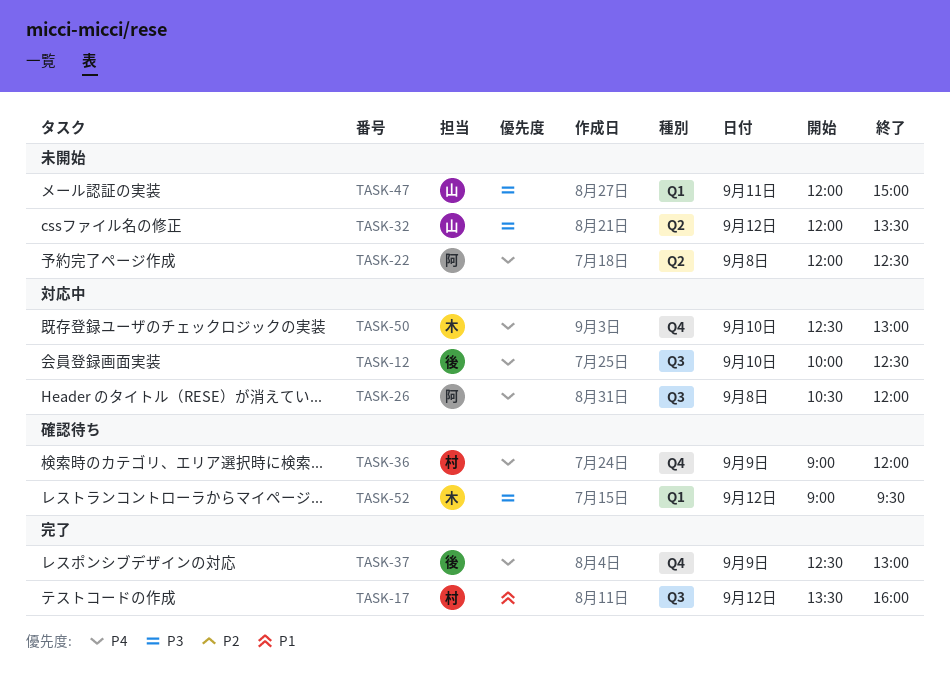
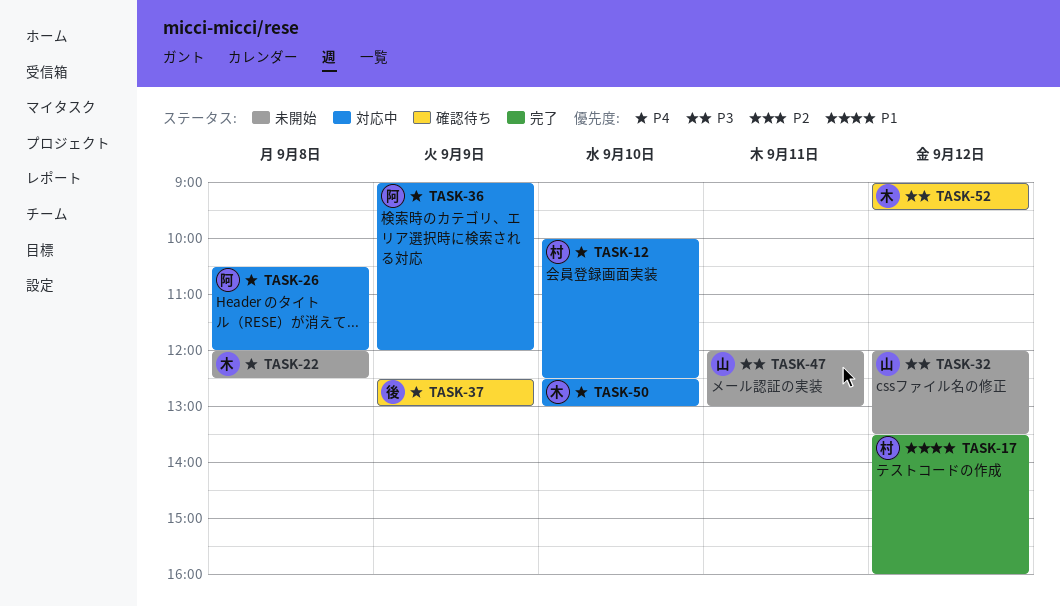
TASK-12, owner: 後 -> 村
TASK-22, owner: 阿 -> 木
TASK-36, status: 確認待ち -> 対応中
TASK-36, owner: 村 -> 阿
TASK-37, status: 完了 -> 確認待ち
TASK-47, ends: 15:00 -> 13:00

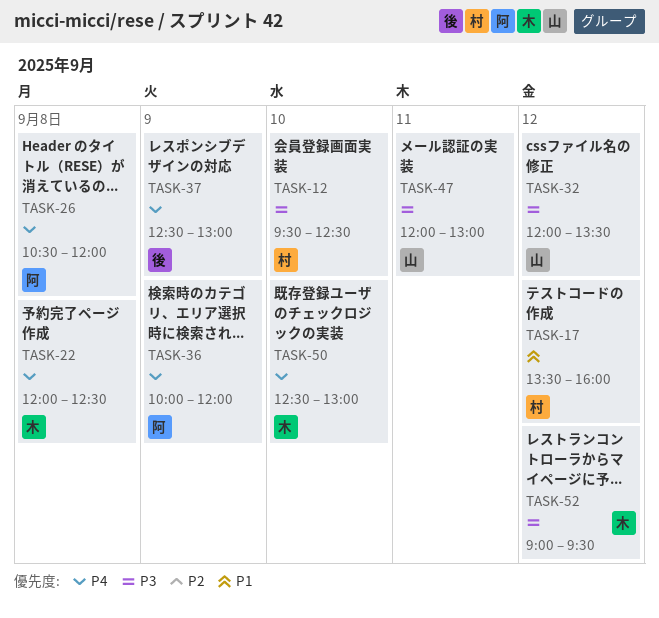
TASK-12, priority: P4 -> P3
TASK-12, begins: 10:00 -> 09:30
TASK-36, begins: 09:00 -> 10:00

